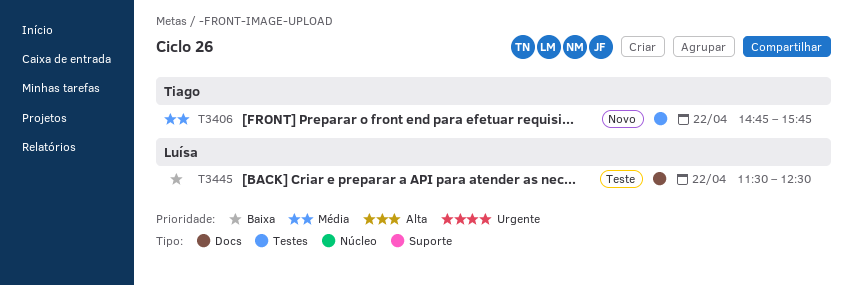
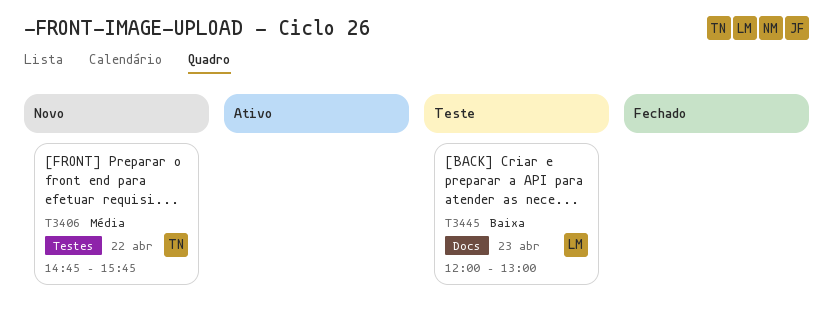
T3445, day: Apr 22 -> Apr 23
T3445, begins: 11:30 -> 12:00
T3445, ends: 12:30 -> 13:00

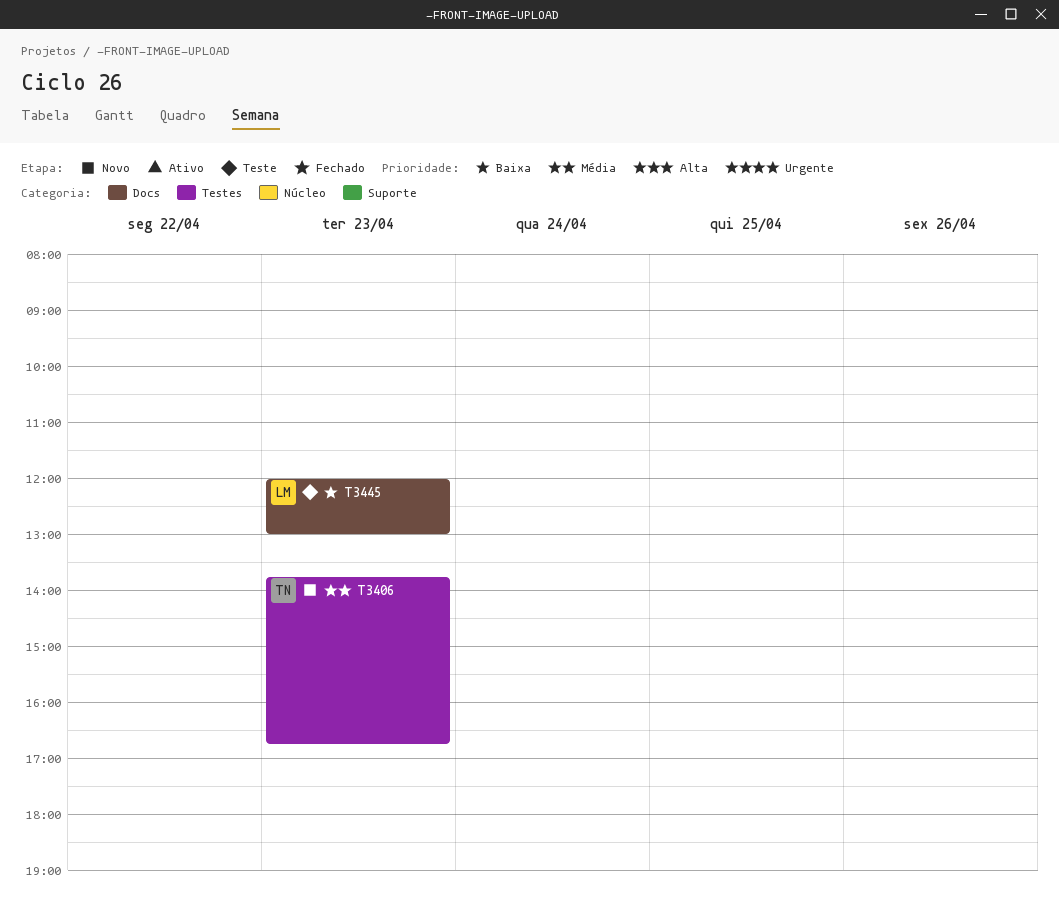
T3406, day: Apr 22 -> Apr 23
T3406, begins: 14:45 -> 13:45
T3406, ends: 15:45 -> 16:45

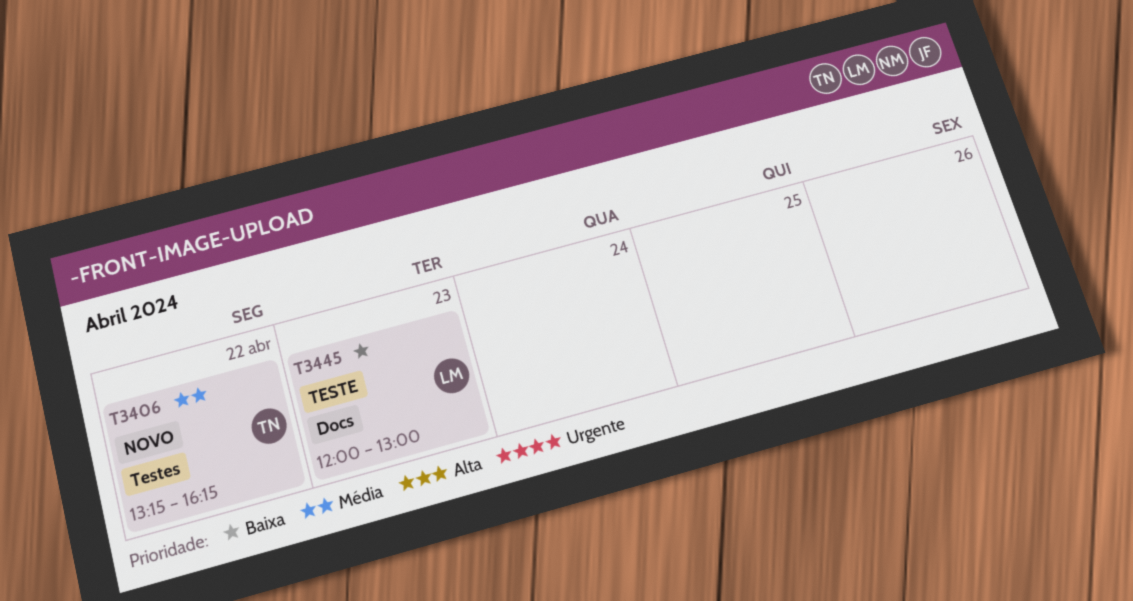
T3406, day: Apr 23 -> Apr 22
T3406, begins: 13:45 -> 13:15
T3406, ends: 16:45 -> 16:15

